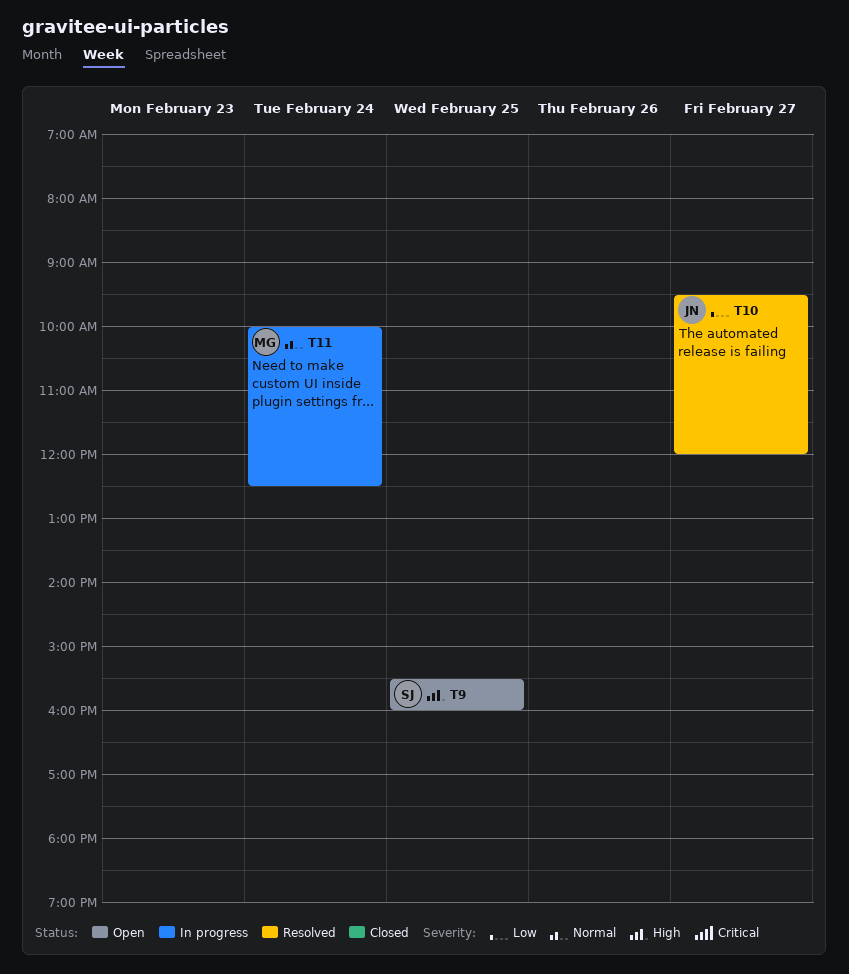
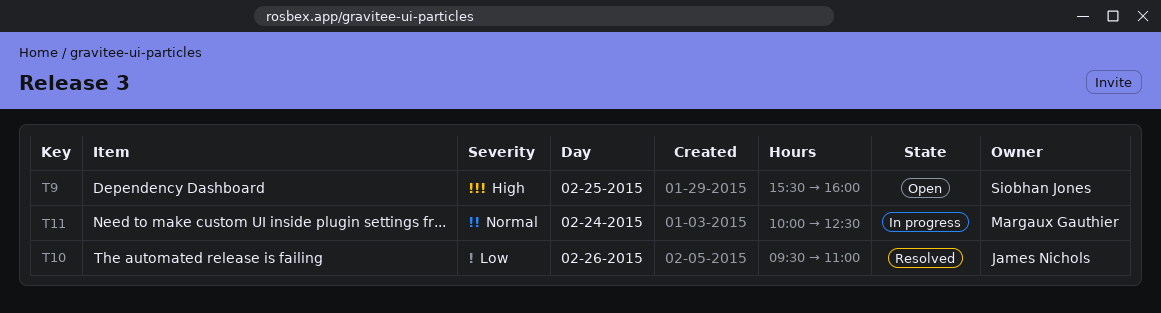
T10, day: Feb 27 -> Feb 26
T10, ends: 12:00 -> 11:00

